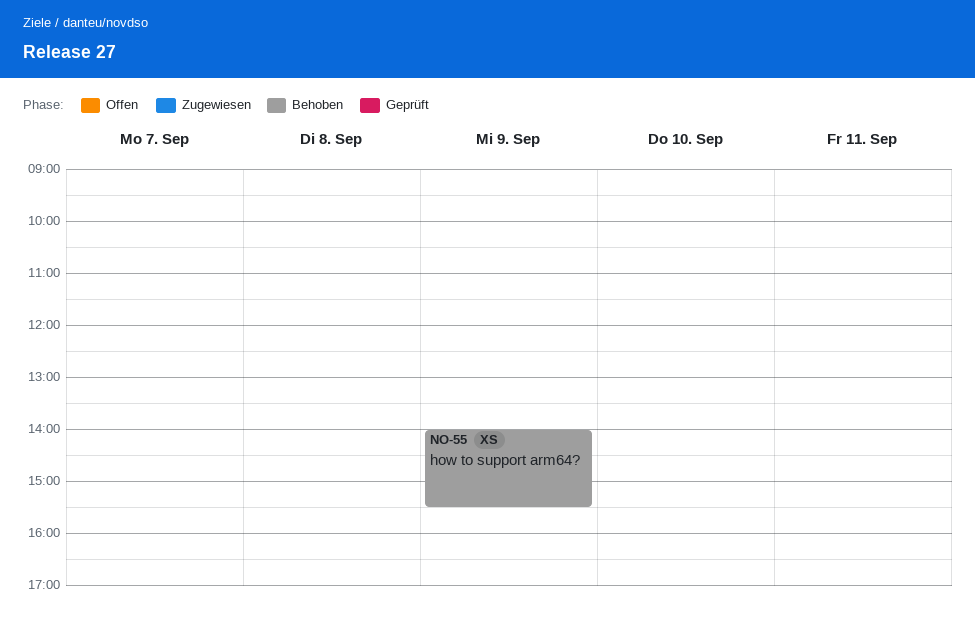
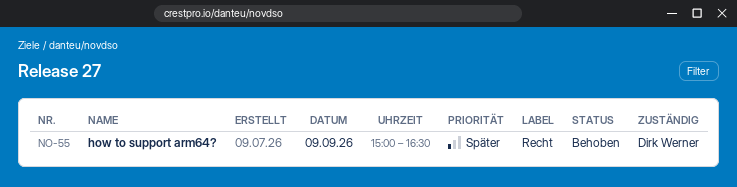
NO-55, begins: 14:00 -> 15:00
NO-55, ends: 15:30 -> 16:30

